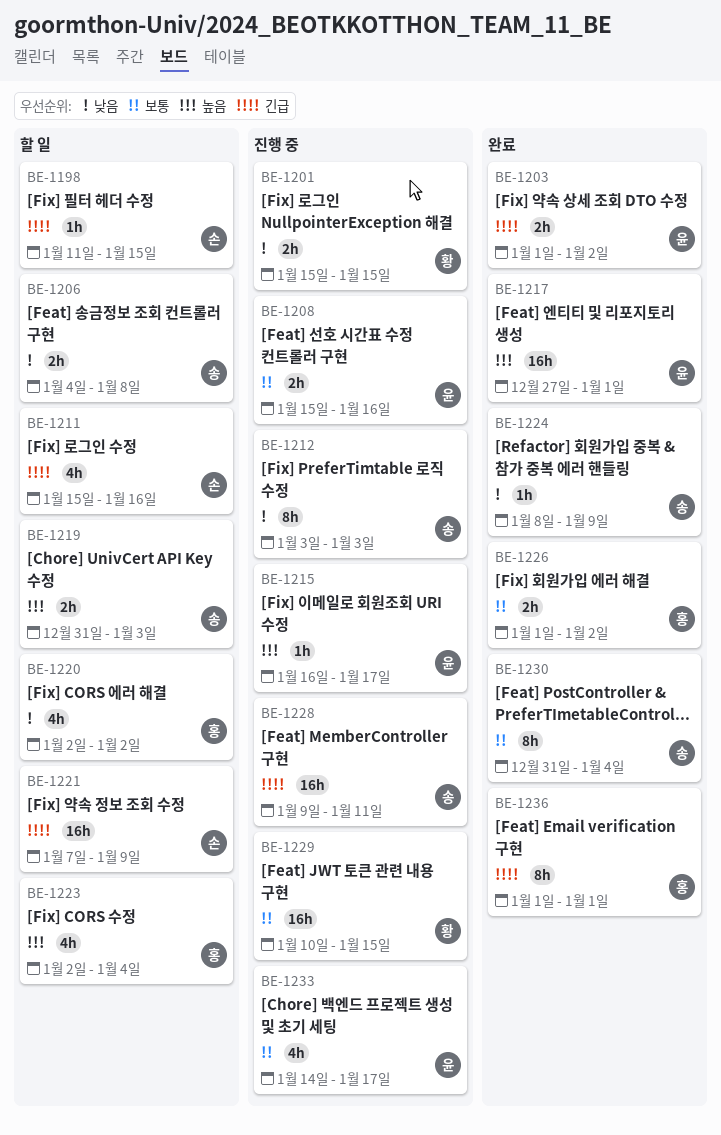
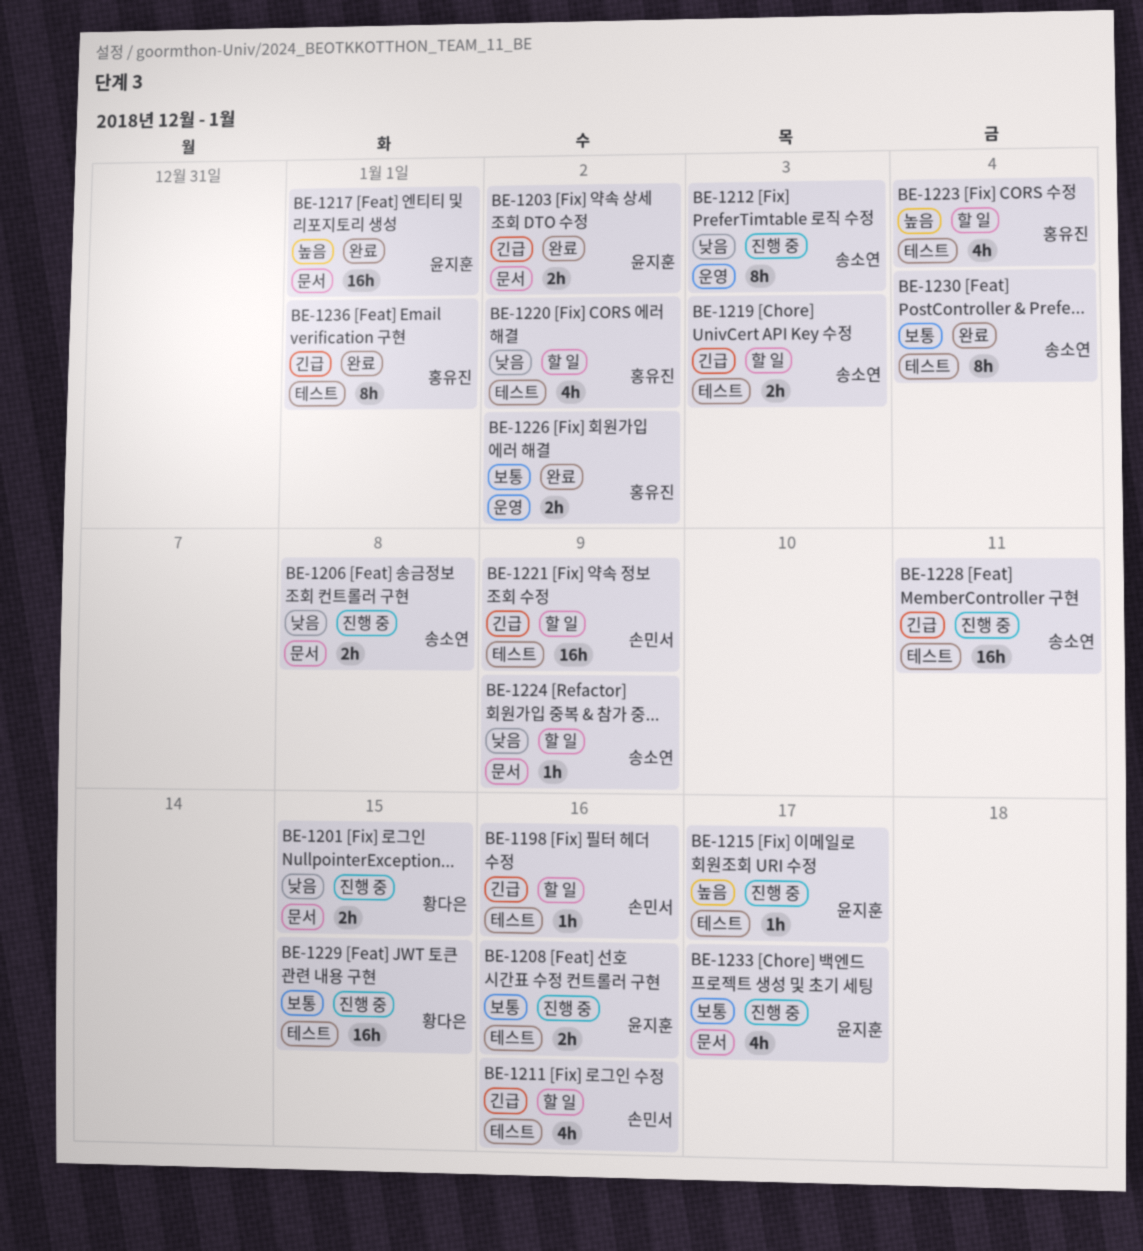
BE-1198, due: Jan 15 -> Jan 16
BE-1206, status: 할 일 -> 진행 중
BE-1219, priority: 높음 -> 긴급
BE-1224, status: 완료 -> 할 일

